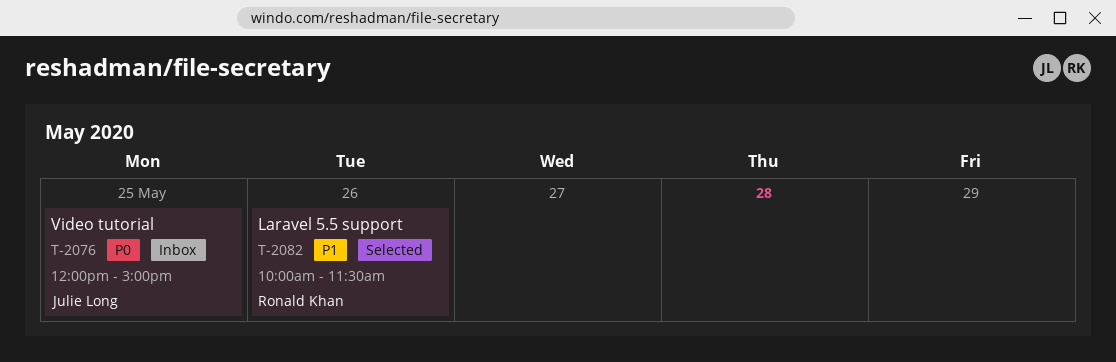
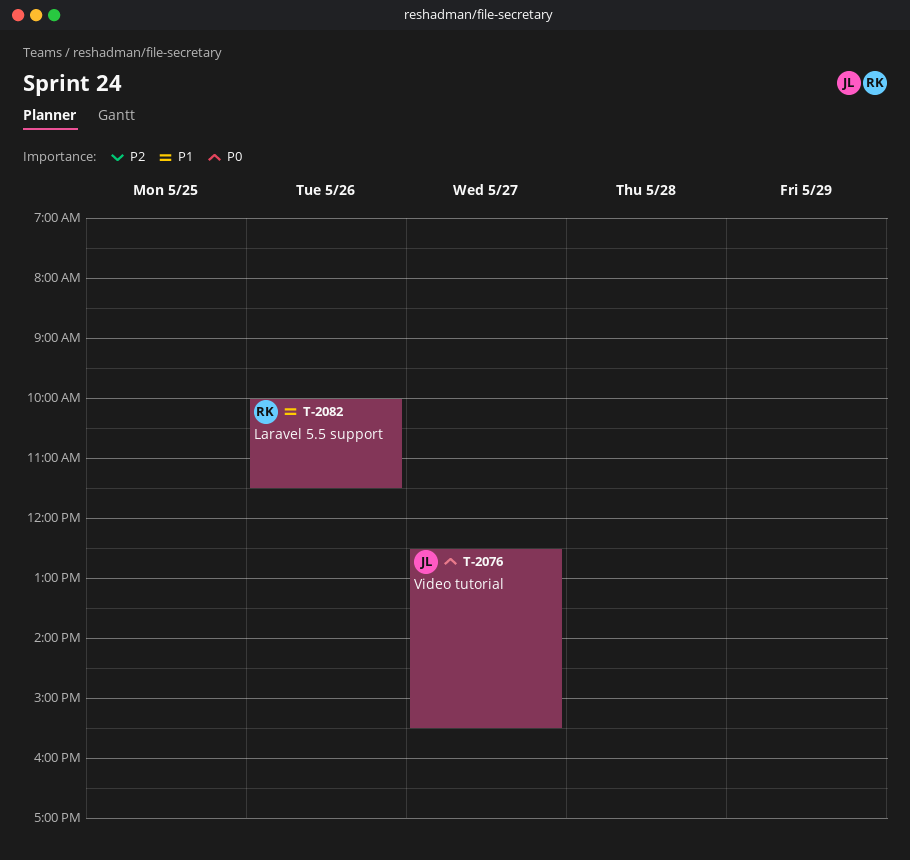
T-2076, day: May 25 -> May 27
T-2076, begins: 12:00 -> 12:30
T-2076, ends: 15:00 -> 15:30

